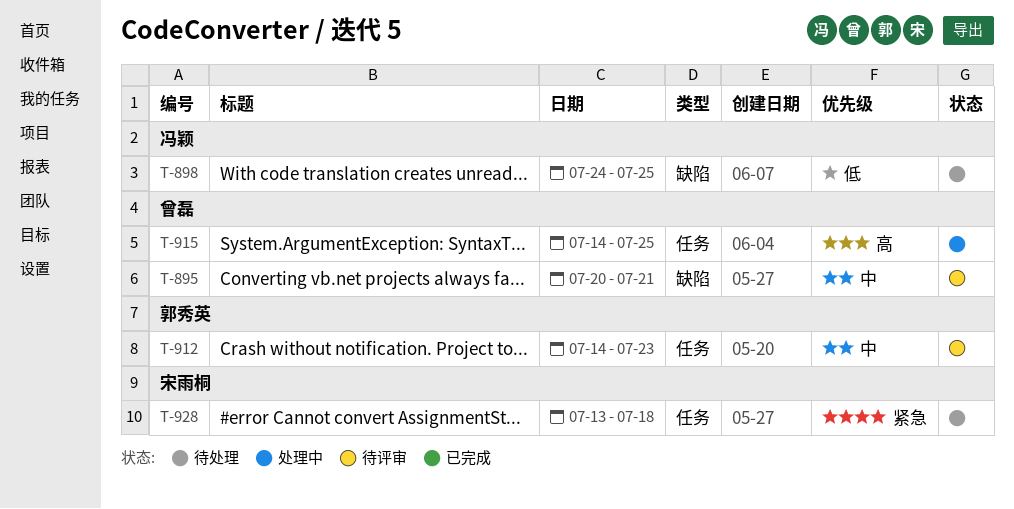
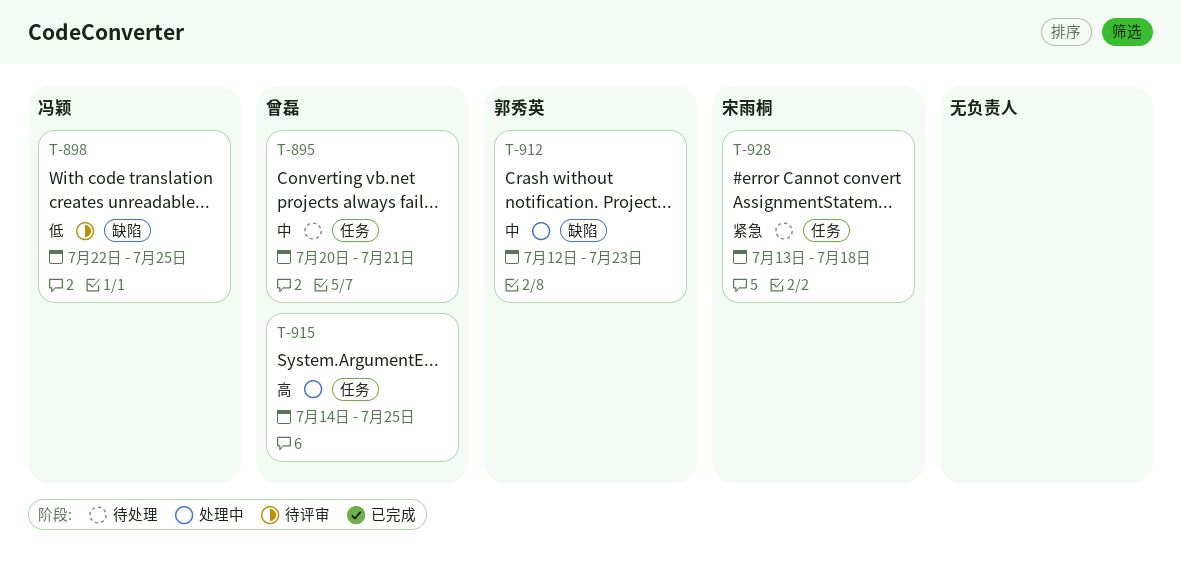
T-895, status: 待评审 -> 待处理
T-895, label: 缺陷 -> 任务
T-898, status: 待处理 -> 待评审
T-898, start: Jul 24 -> Jul 22
T-912, status: 待评审 -> 处理中
T-912, label: 任务 -> 缺陷
T-912, start: Jul 14 -> Jul 12

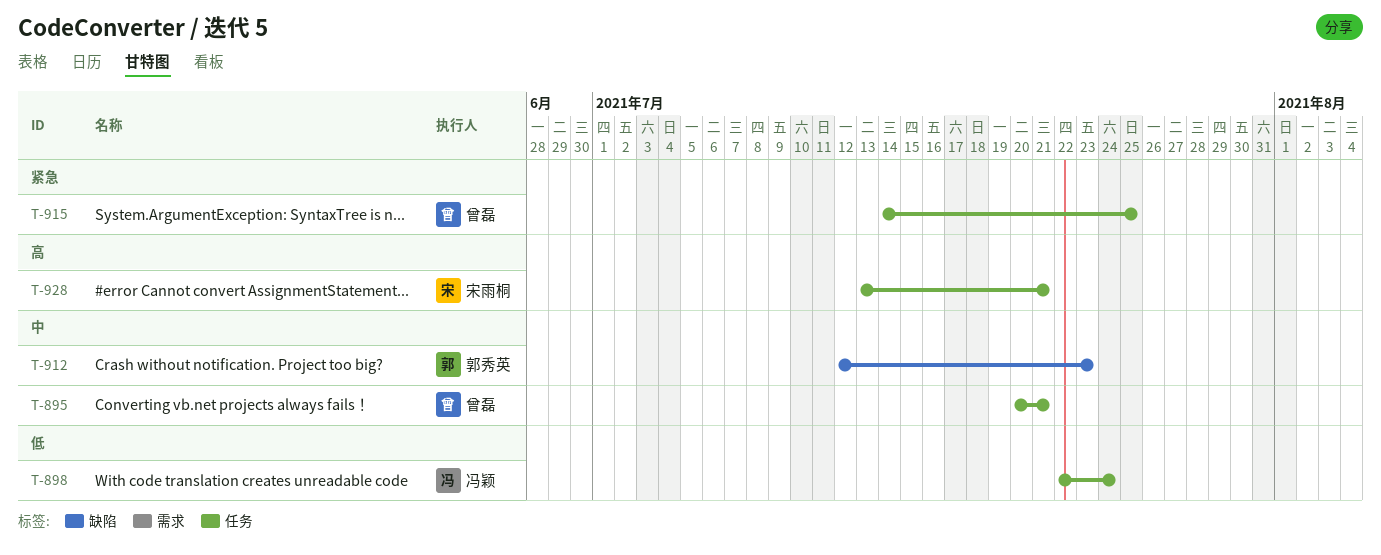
T-898, label: 缺陷 -> 任务
T-898, due: Jul 25 -> Jul 24
T-915, priority: 高 -> 紧急
T-928, priority: 紧急 -> 高
T-928, due: Jul 18 -> Jul 21

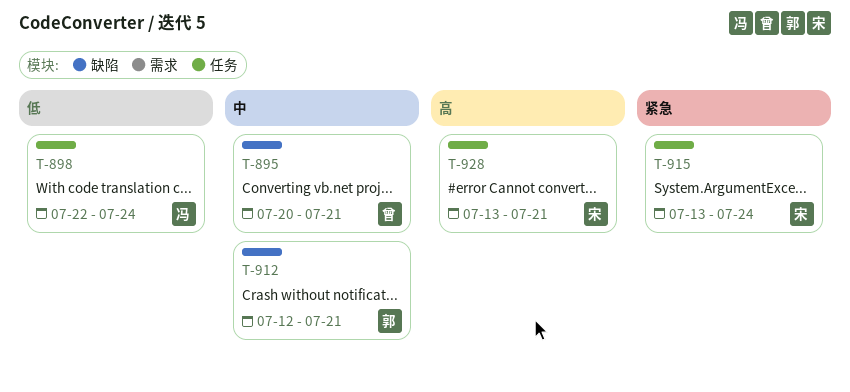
T-895, label: 任务 -> 缺陷
T-912, due: Jul 23 -> Jul 21
T-915, owner: 曾磊 -> 宋雨桐
T-915, start: Jul 14 -> Jul 13
T-915, due: Jul 25 -> Jul 24

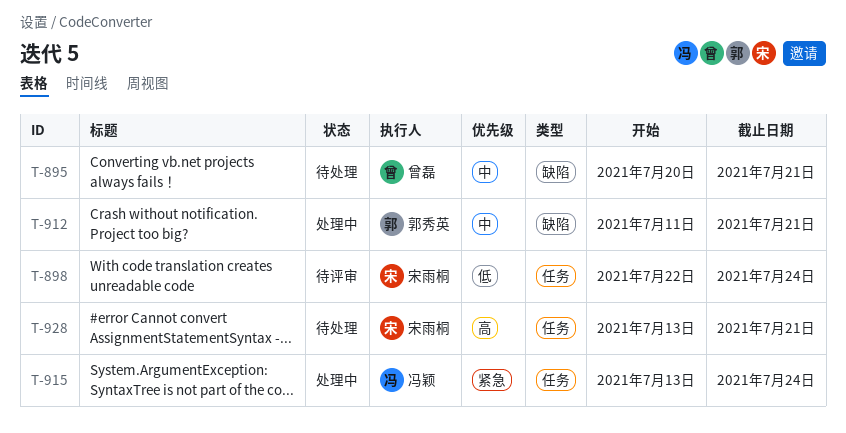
T-898, owner: 冯颖 -> 宋雨桐
T-912, start: Jul 12 -> Jul 11
T-915, owner: 宋雨桐 -> 冯颖

